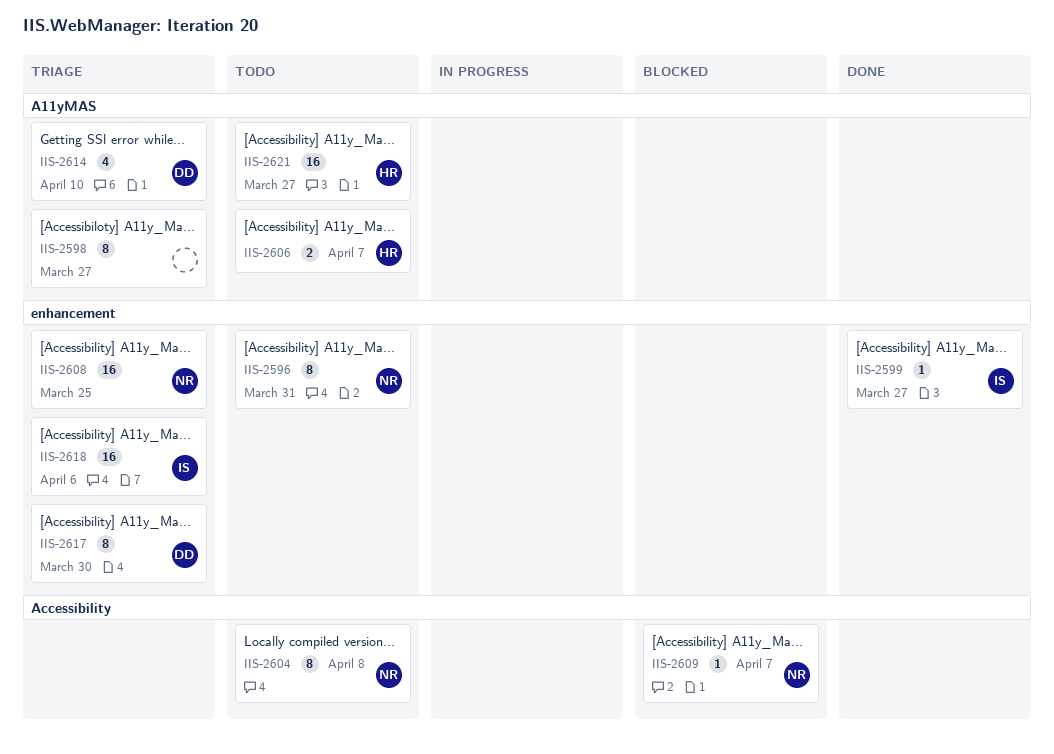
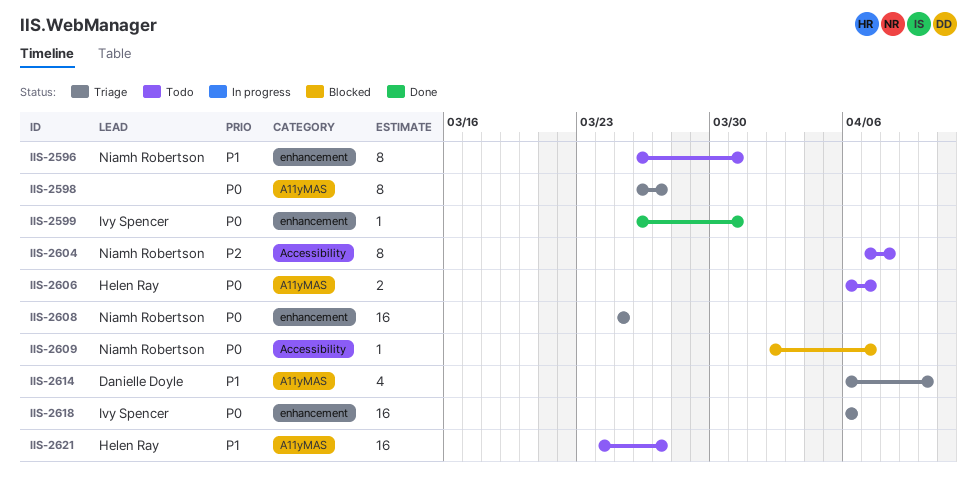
IIS-2599, due: Mar 27 -> Mar 31
IIS-2617: present -> none

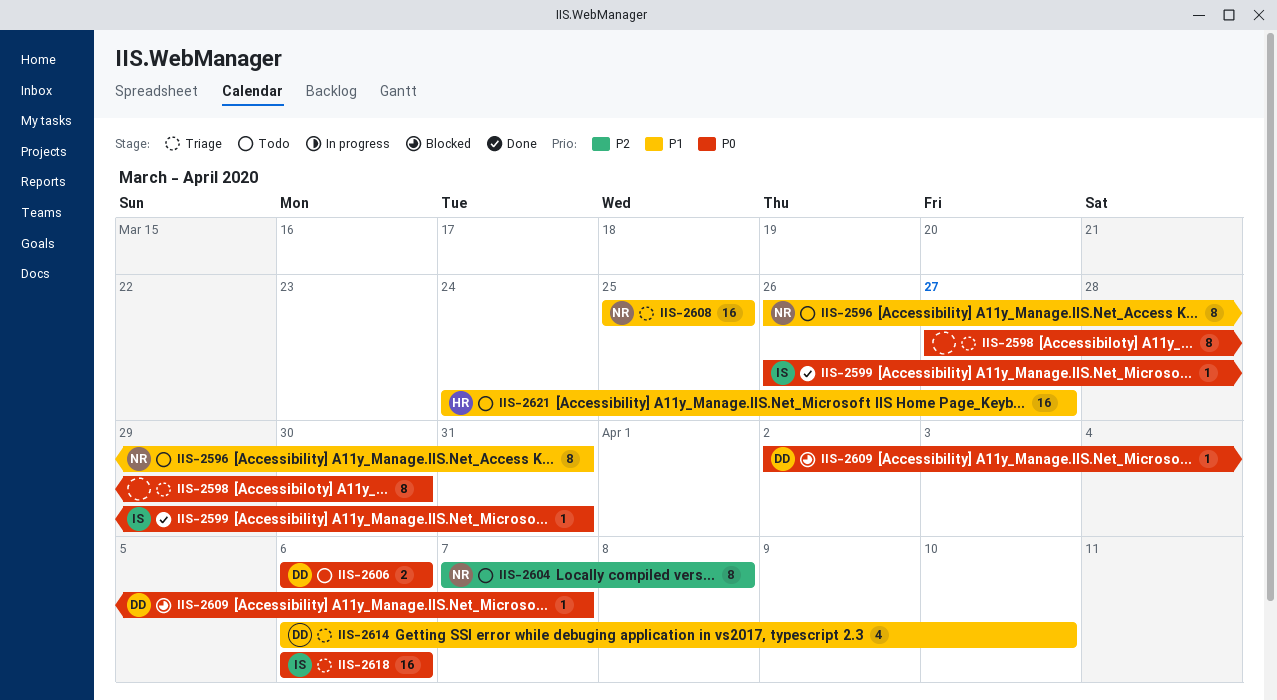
IIS-2598, start: Mar 26 -> Mar 27
IIS-2598, due: Mar 27 -> Mar 30
IIS-2606, owner: Helen Ray -> Danielle Doyle
IIS-2606, due: Apr 7 -> Apr 6
IIS-2608, priority: P0 -> P1
IIS-2609, owner: Niamh Robertson -> Danielle Doyle

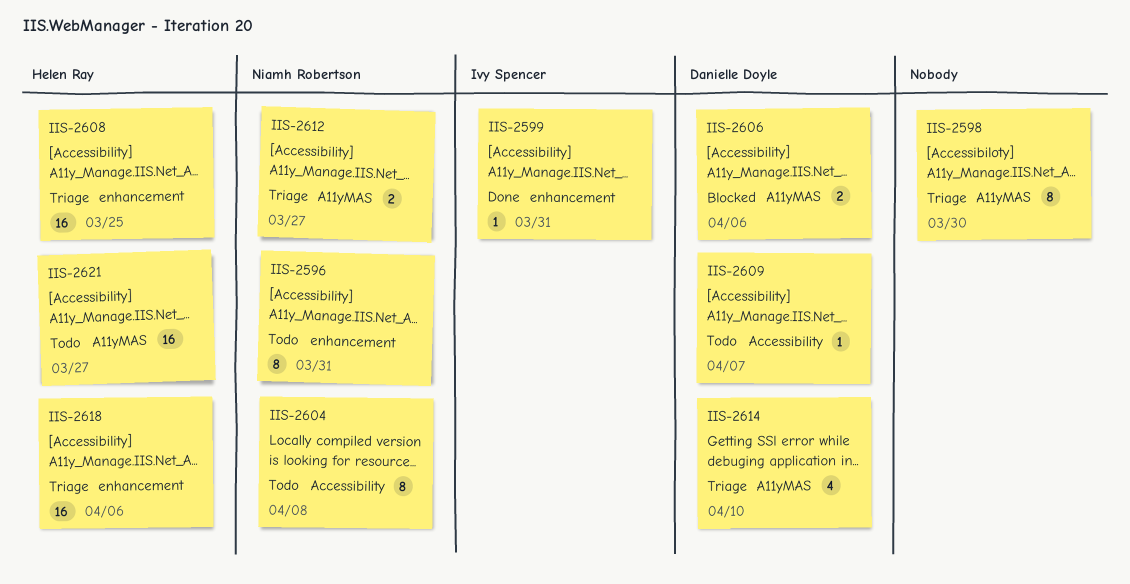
IIS-2606, status: Todo -> Blocked
IIS-2608, owner: Niamh Robertson -> Helen Ray
IIS-2609, status: Blocked -> Todo
IIS-2612: none -> present
IIS-2618, owner: Ivy Spencer -> Helen Ray

